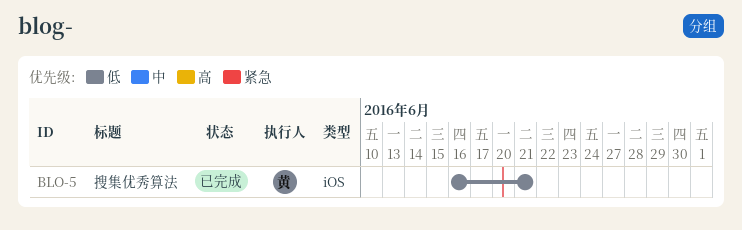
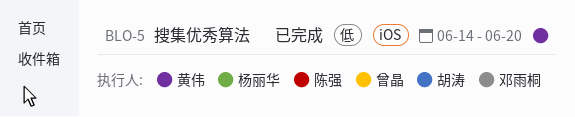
BLO-5, start: Jun 16 -> Jun 14
BLO-5, due: Jun 21 -> Jun 20

